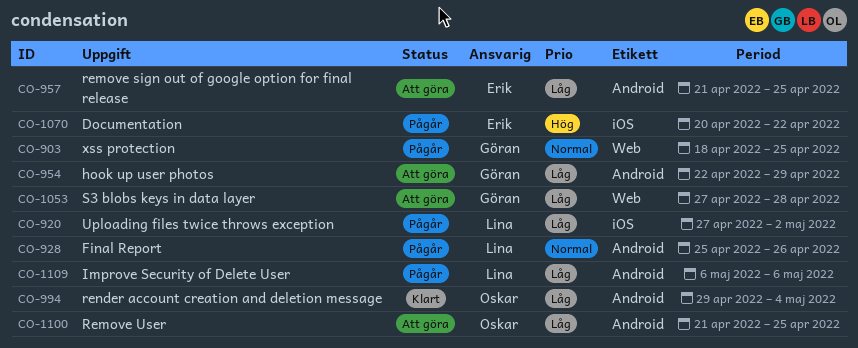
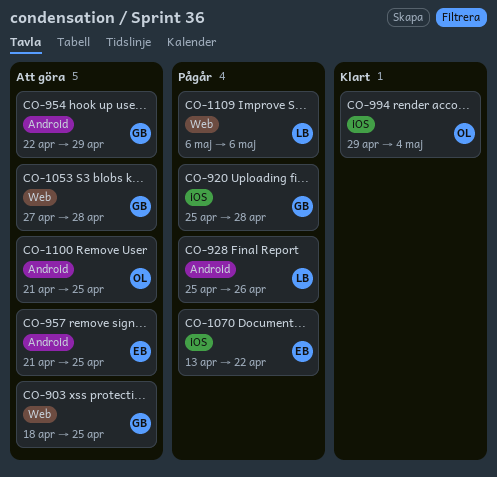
CO-903, status: Pågår -> Att göra
CO-920, owner: Lina -> Göran
CO-920, start: Apr 27 -> Apr 25
CO-920, due: May 2 -> Apr 28
CO-994, label: Android -> iOS
CO-1070, start: Apr 20 -> Apr 13
CO-1109, label: Android -> Web

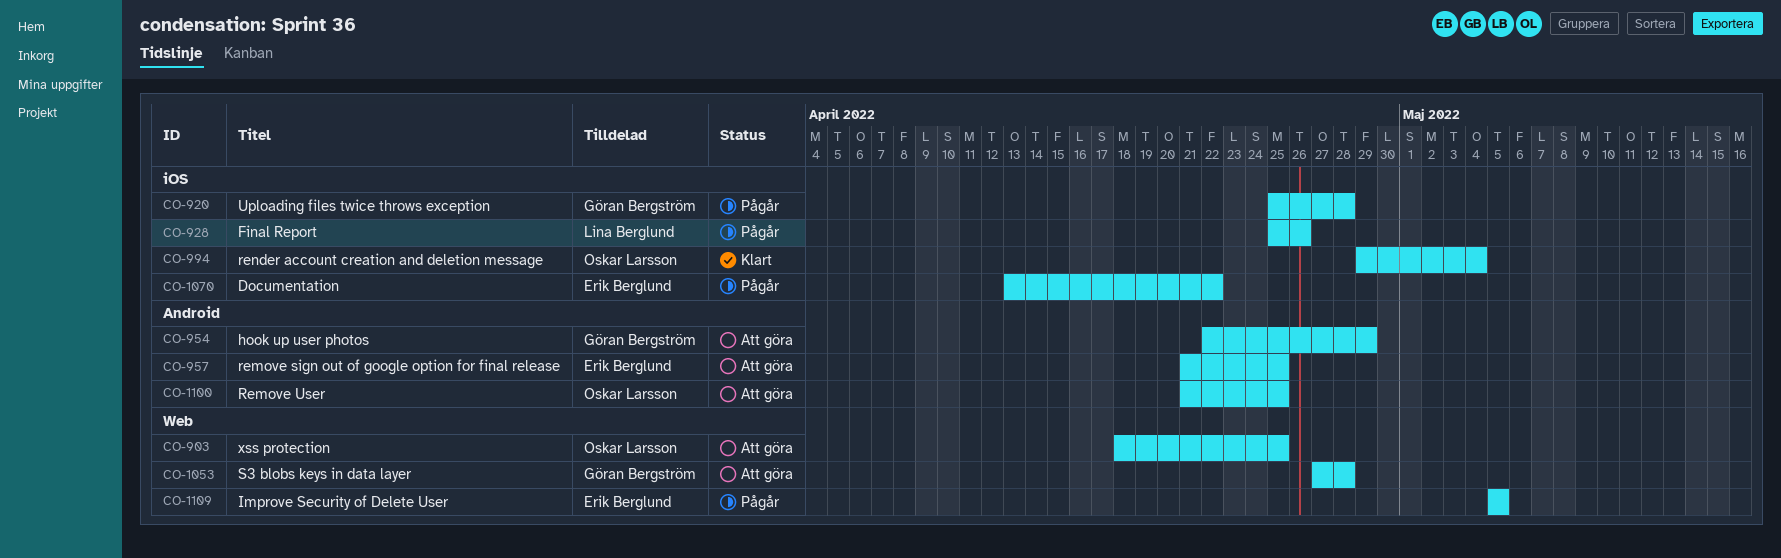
CO-903, owner: Göran Bergström -> Oskar Larsson
CO-928, label: Android -> iOS
CO-1109, owner: Lina Berglund -> Erik Berglund
CO-1109, start: May 6 -> May 5
CO-1109, due: May 6 -> May 5

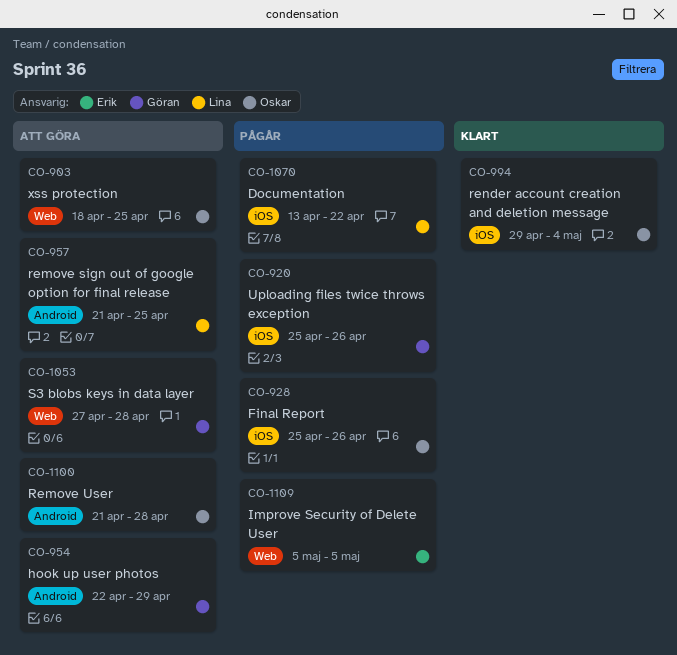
CO-920, due: Apr 28 -> Apr 26
CO-928, owner: Lina Berglund -> Oskar Larsson
CO-957, owner: Erik Berglund -> Lina Berglund
CO-1070, owner: Erik Berglund -> Lina Berglund
CO-1100, due: Apr 25 -> Apr 28

